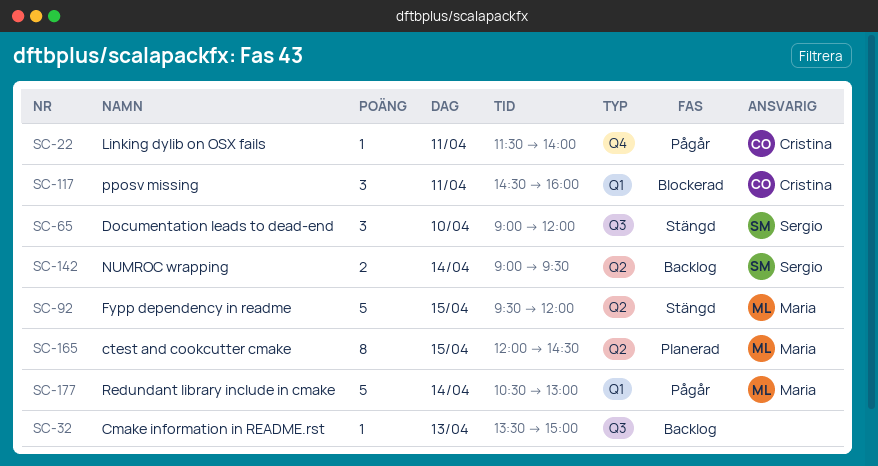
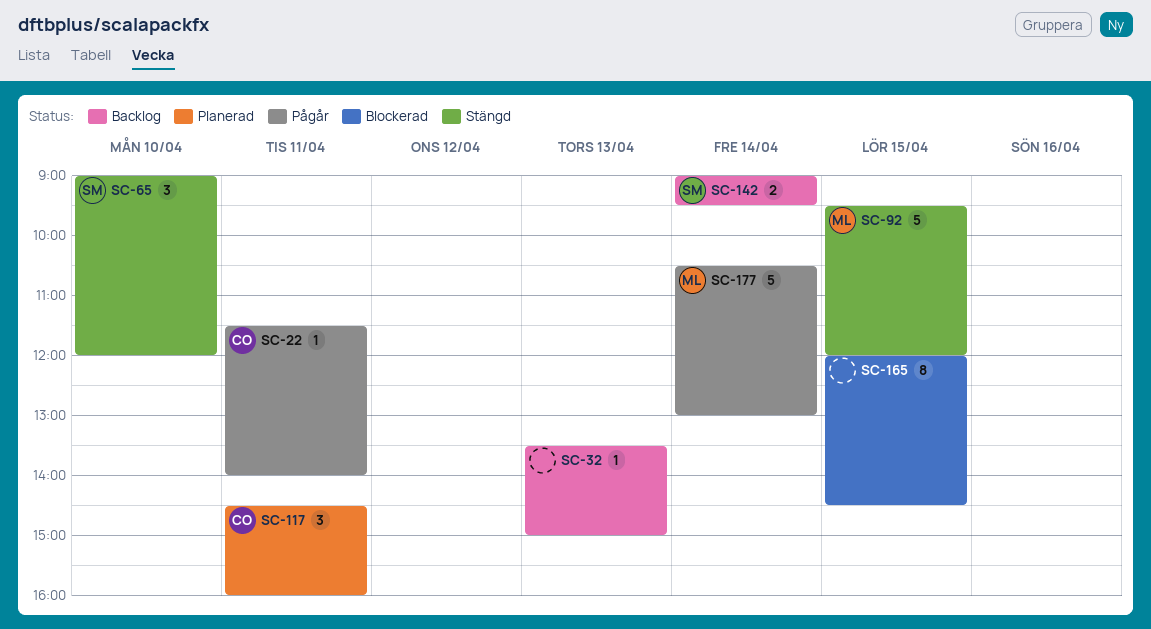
SC-117, status: Blockerad -> Planerad
SC-165, status: Planerad -> Blockerad
SC-165, owner: Maria -> none

